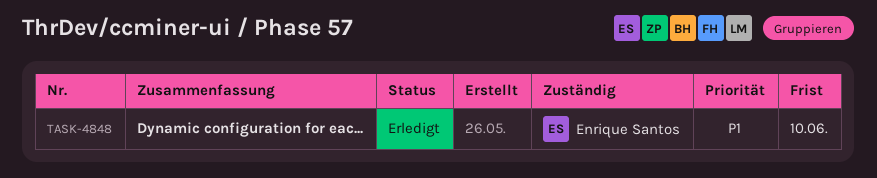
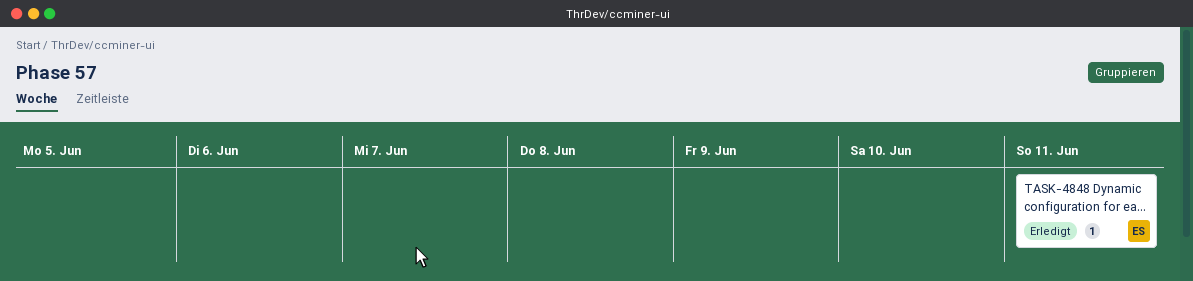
TASK-4848, due: Jun 10 -> Jun 11

